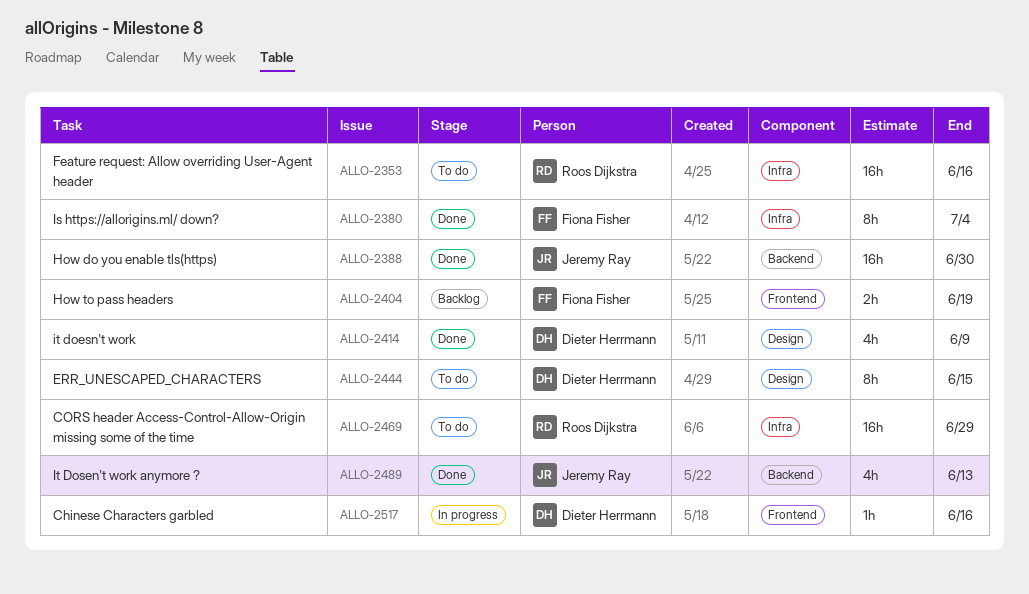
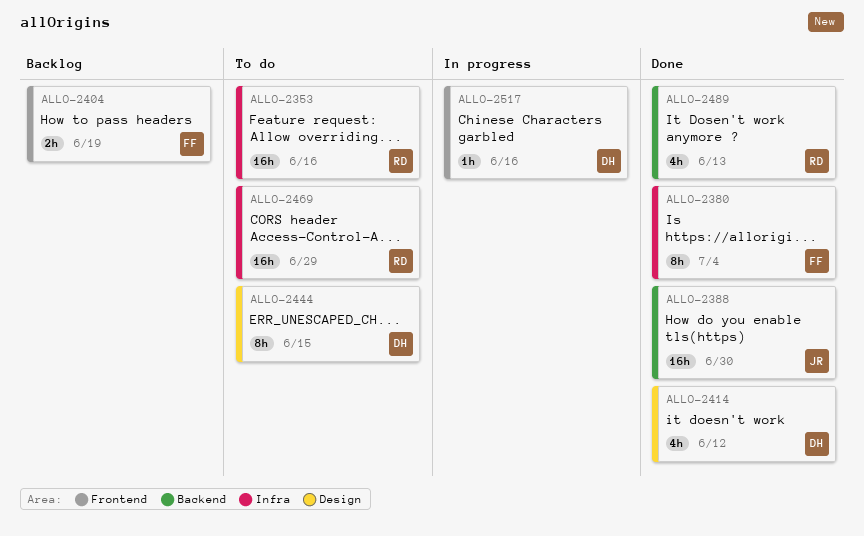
ALLO-2414, due: Jun 9 -> Jun 12
ALLO-2489, owner: Jeremy Ray -> Roos Dijkstra

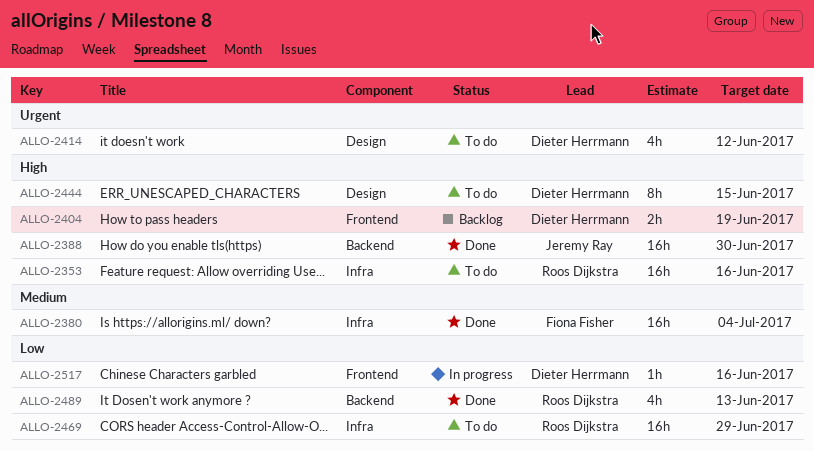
ALLO-2380, estimate: 8h -> 16h
ALLO-2404, owner: Fiona Fisher -> Dieter Herrmann
ALLO-2414, status: Done -> To do

